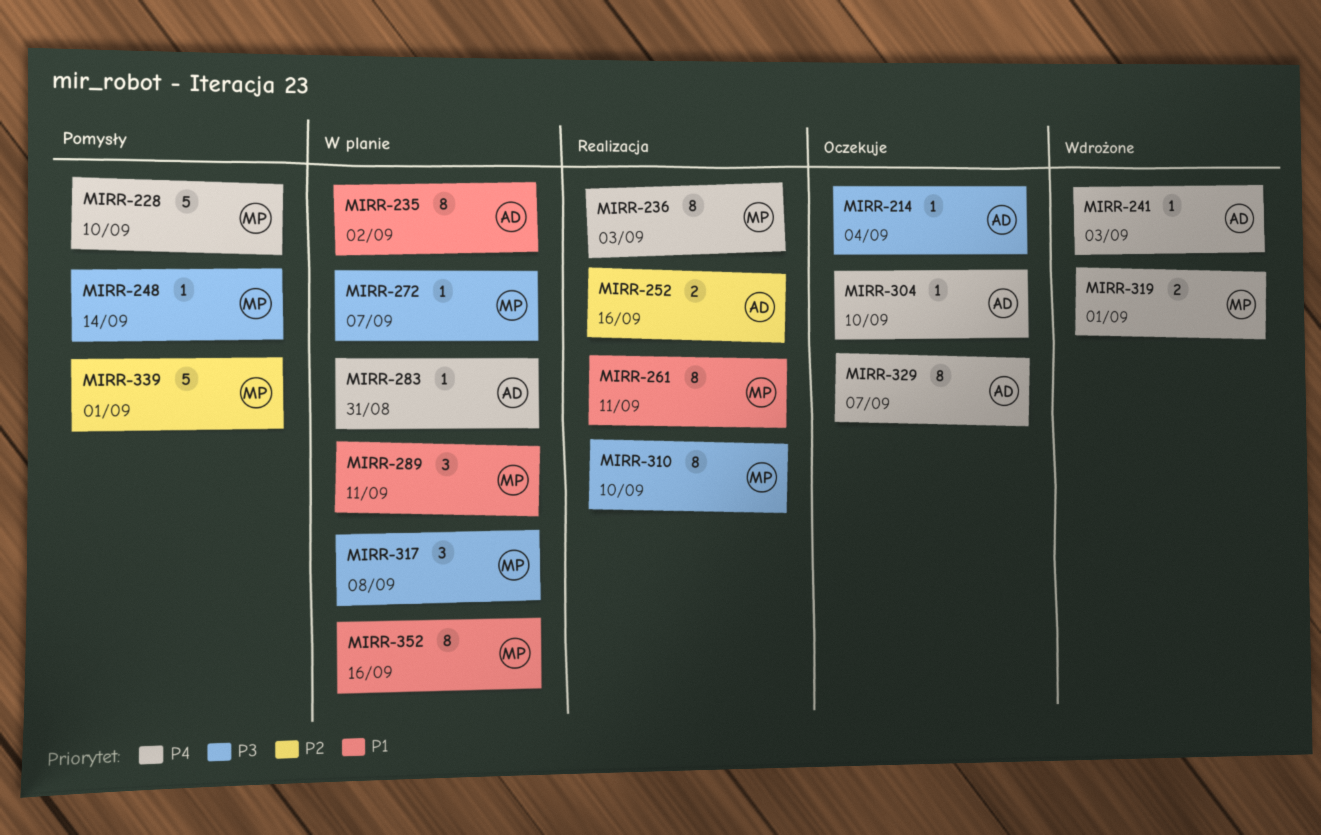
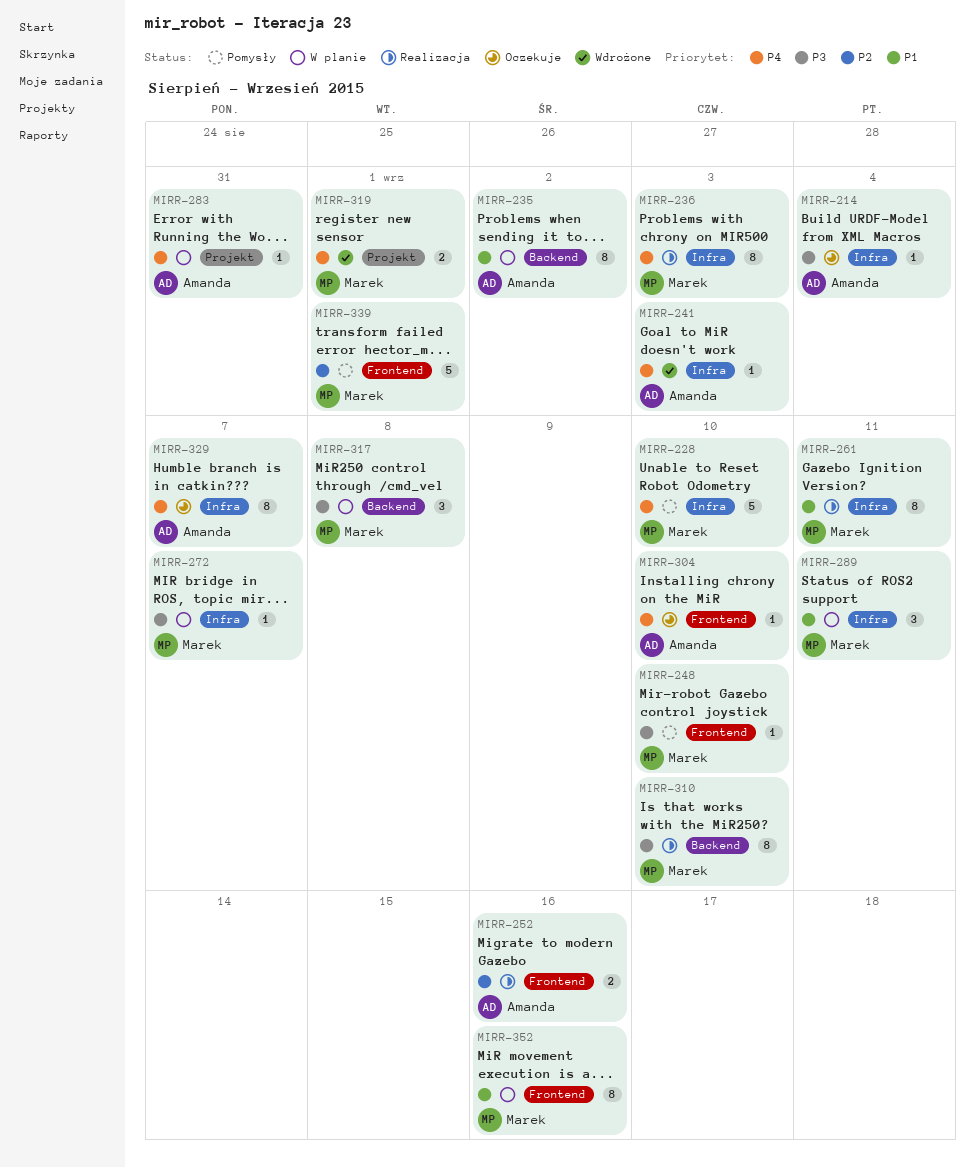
MIRR-248, due: Sep 14 -> Sep 10

